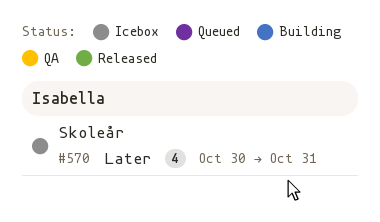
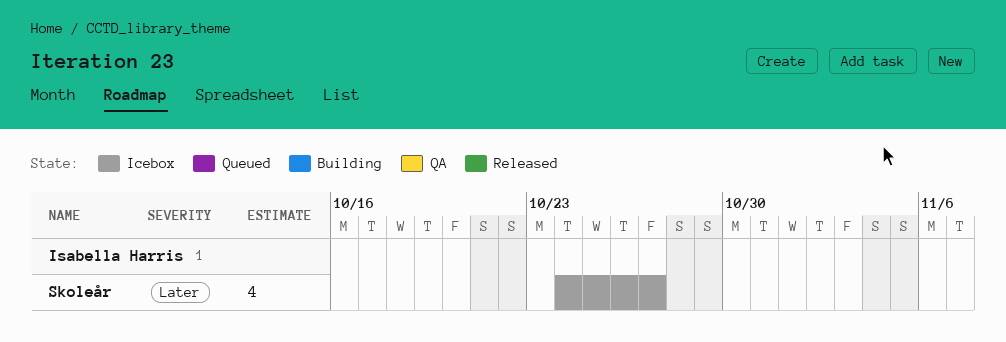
Skoleår, start: Oct 30 -> Oct 24
Skoleår, due: Oct 31 -> Oct 27

